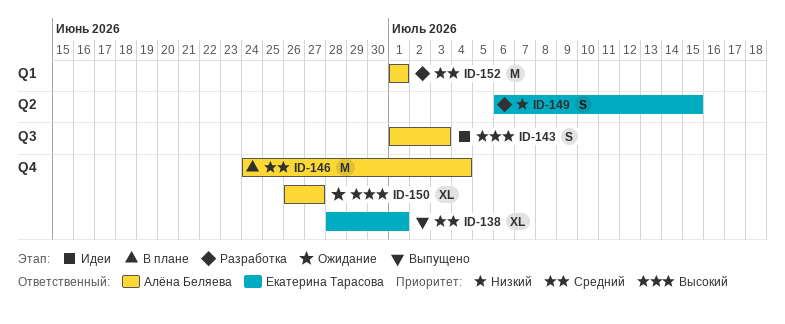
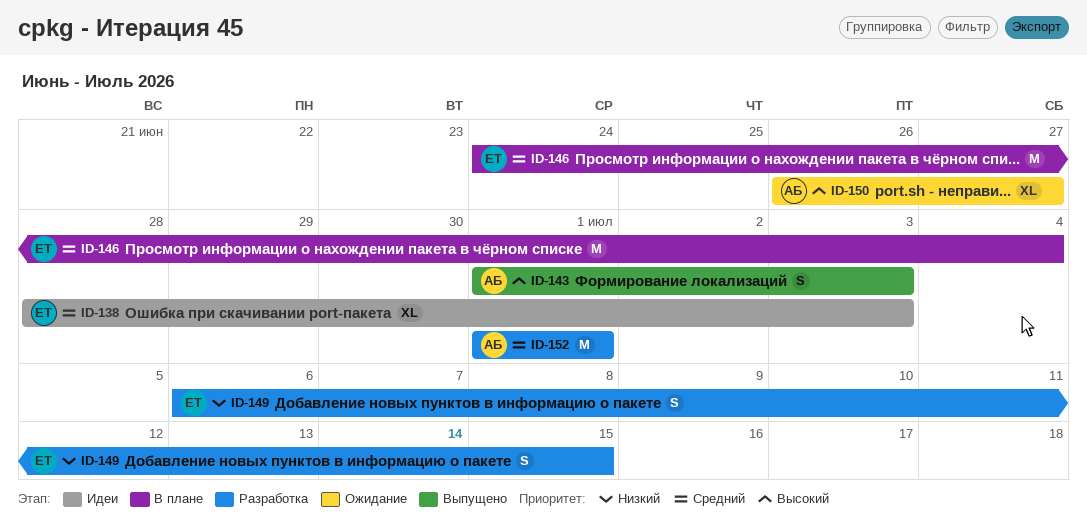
ID-138, status: Выпущено -> Идеи
ID-138, due: Jul 1 -> Jul 3
ID-143, status: Идеи -> Выпущено
ID-146, owner: Алёна Беляева -> Екатерина Тарасова

